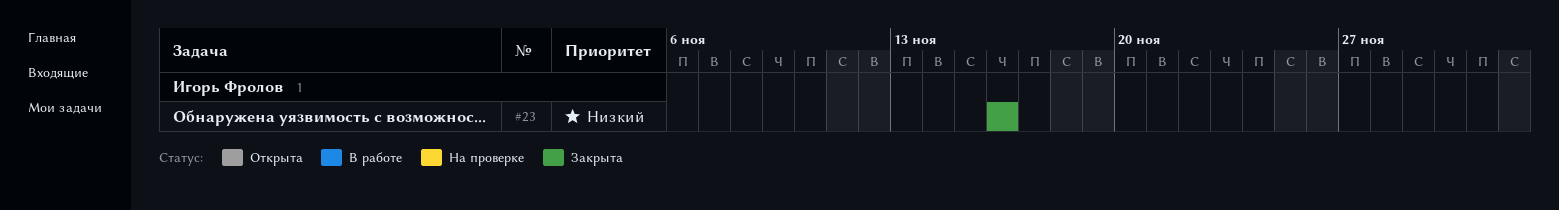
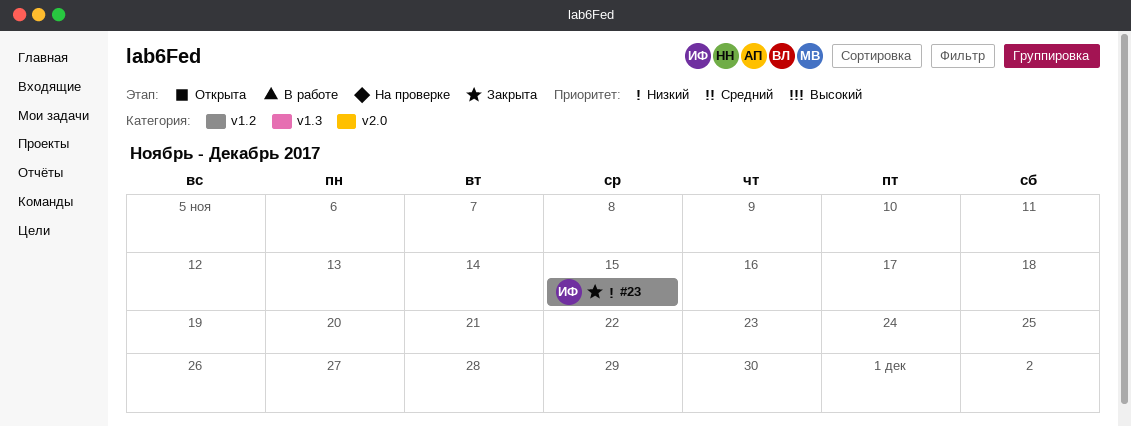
#23, start: Nov 16 -> Nov 15
#23, due: Nov 16 -> Nov 15

